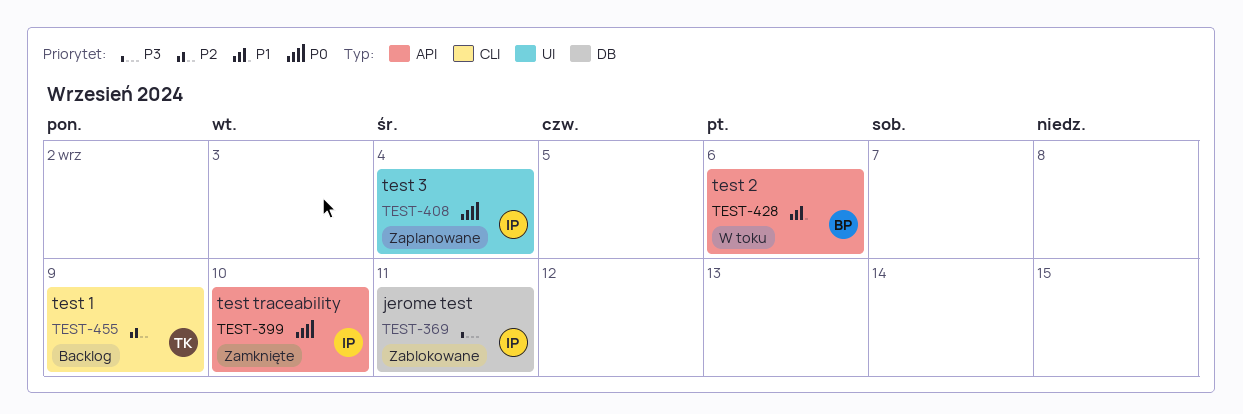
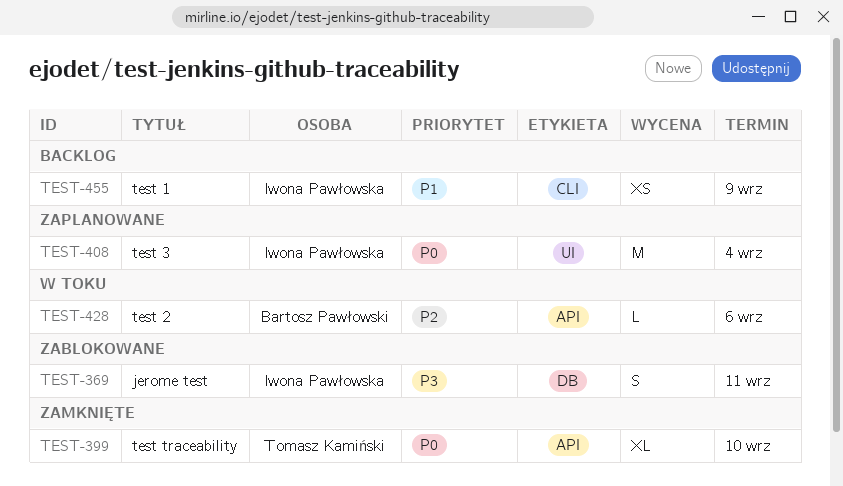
TEST-399, owner: Iwona Pawłowska -> Tomasz Kamiński
TEST-428, priority: P1 -> P2
TEST-455, owner: Tomasz Kamiński -> Iwona Pawłowska
TEST-455, priority: P2 -> P1

